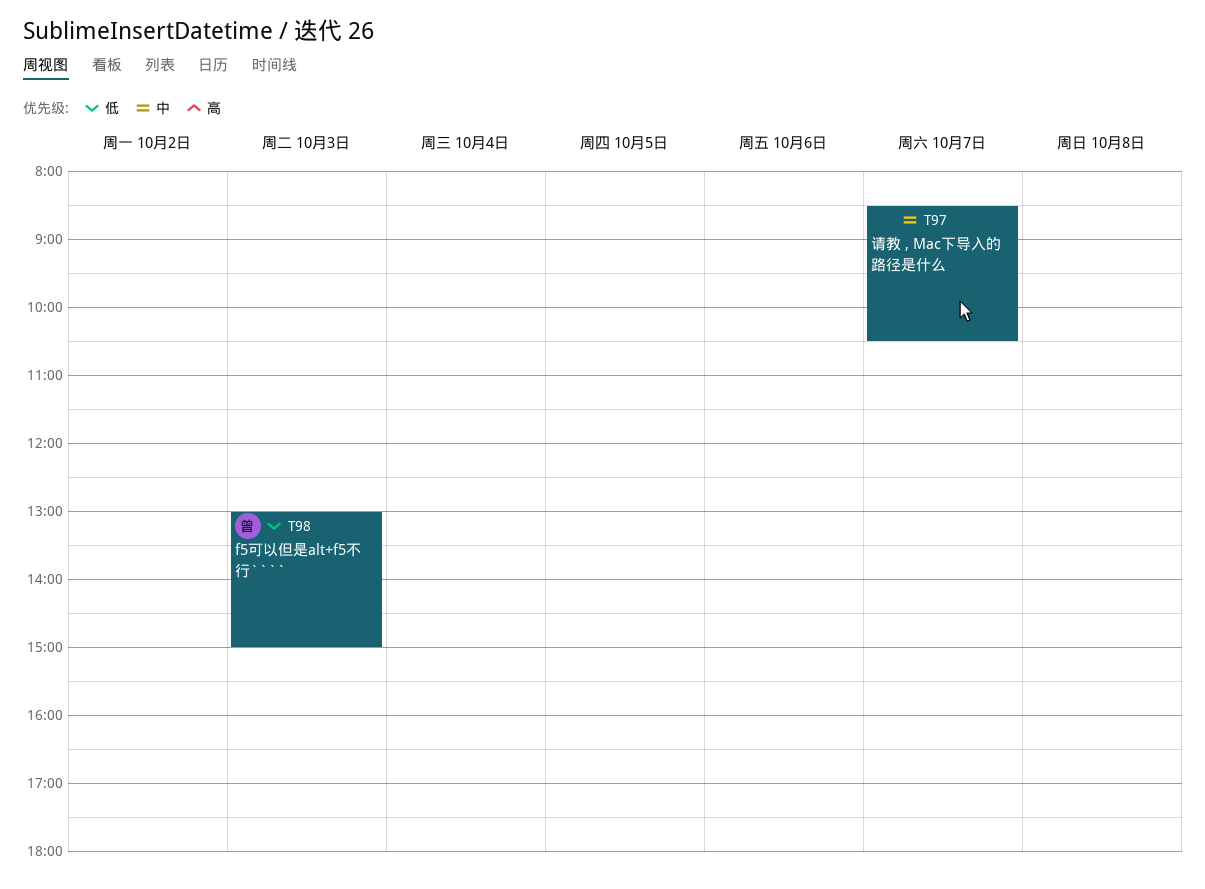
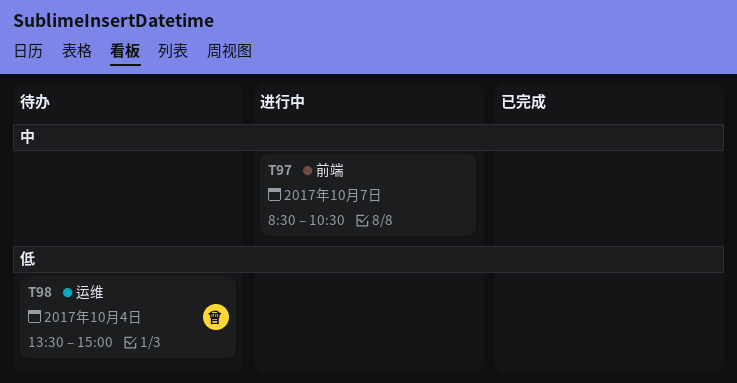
T98, day: Oct 3 -> Oct 4
T98, begins: 13:00 -> 13:30

